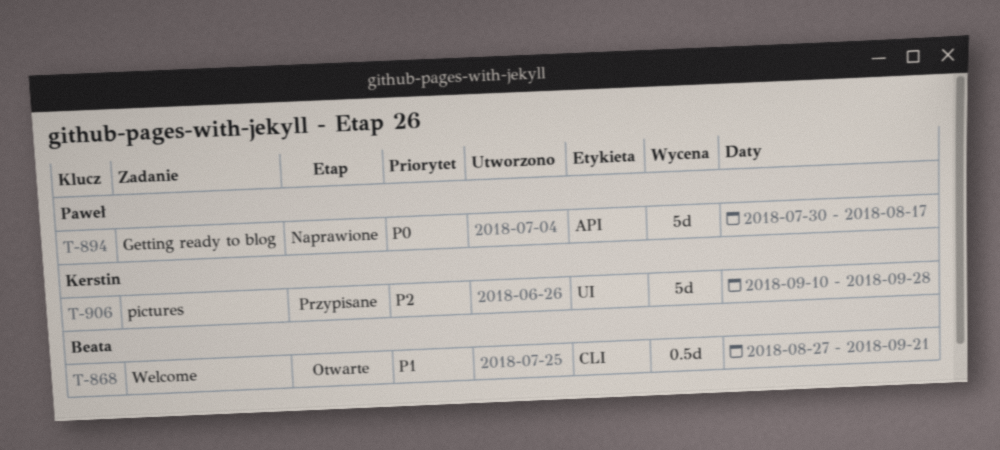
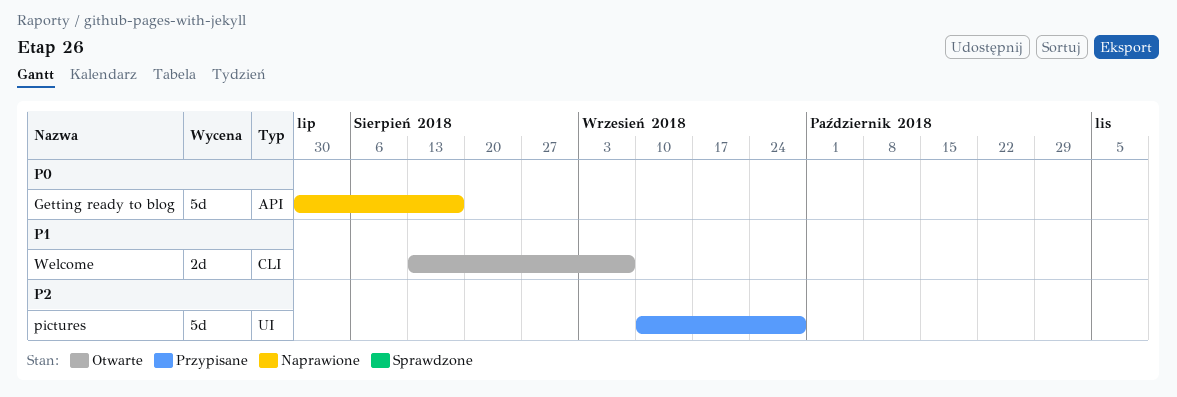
Welcome, estimate: 0.5d -> 2d
Welcome, start: Aug 27 -> Aug 13
Welcome, due: Sep 21 -> Sep 7

